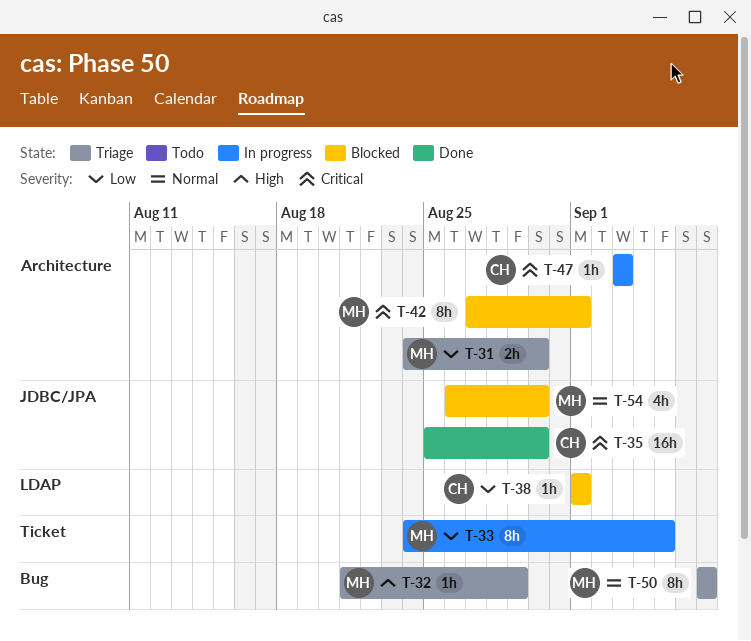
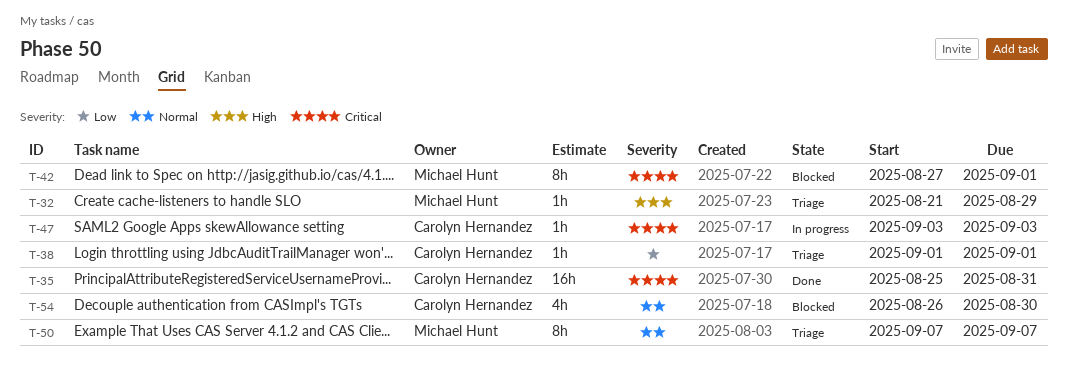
T-31: present -> none
T-33: present -> none
T-35, due: Aug 30 -> Aug 31
T-38, status: Blocked -> Triage
T-54, owner: Michael Hunt -> Carolyn Hernandez

